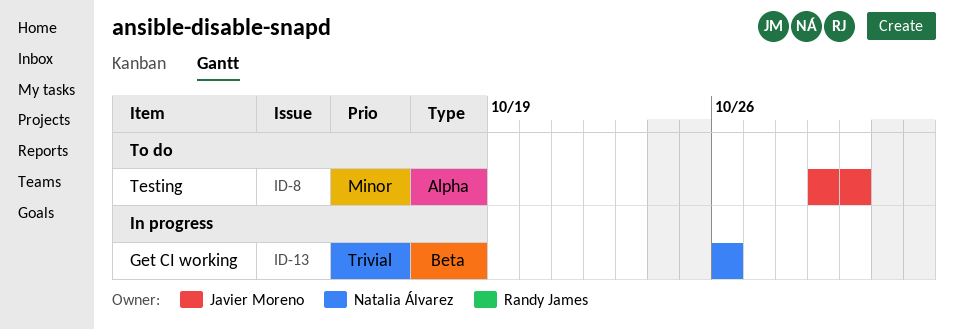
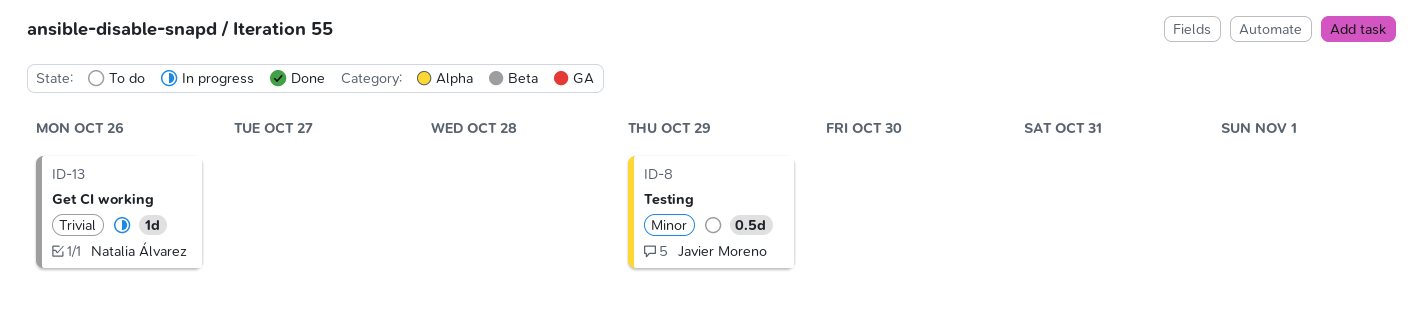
ID-8, due: Oct 30 -> Oct 29

